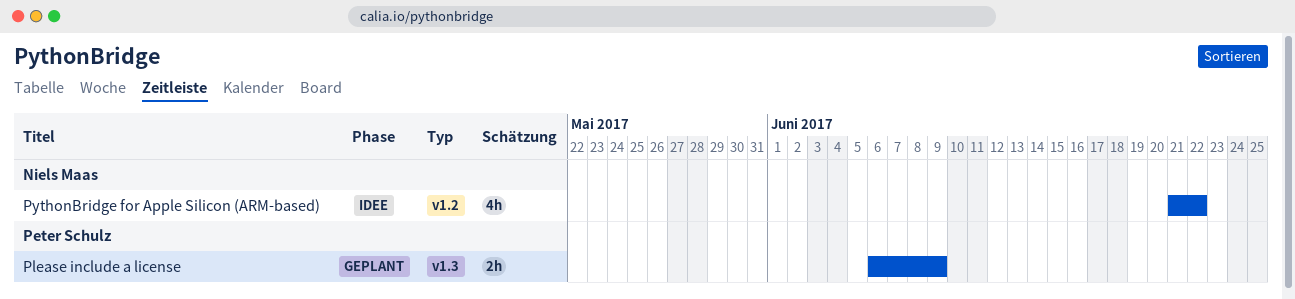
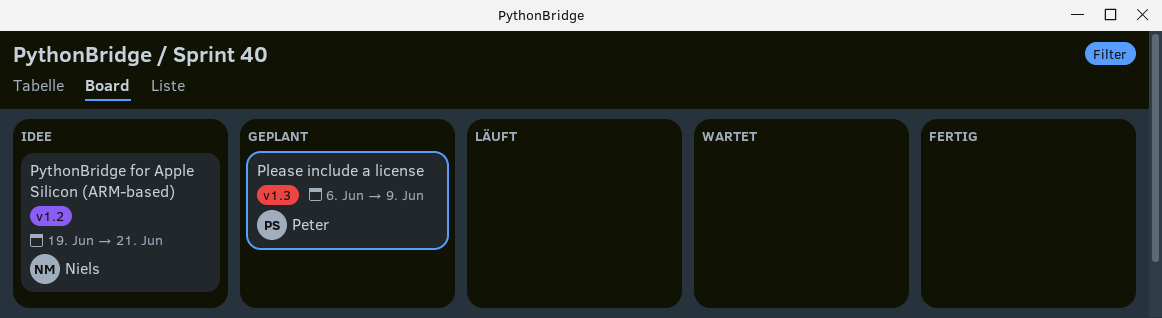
PythonBridge for Apple Silicon (ARM-based), start: Jun 21 -> Jun 19
PythonBridge for Apple Silicon (ARM-based), due: Jun 22 -> Jun 21

